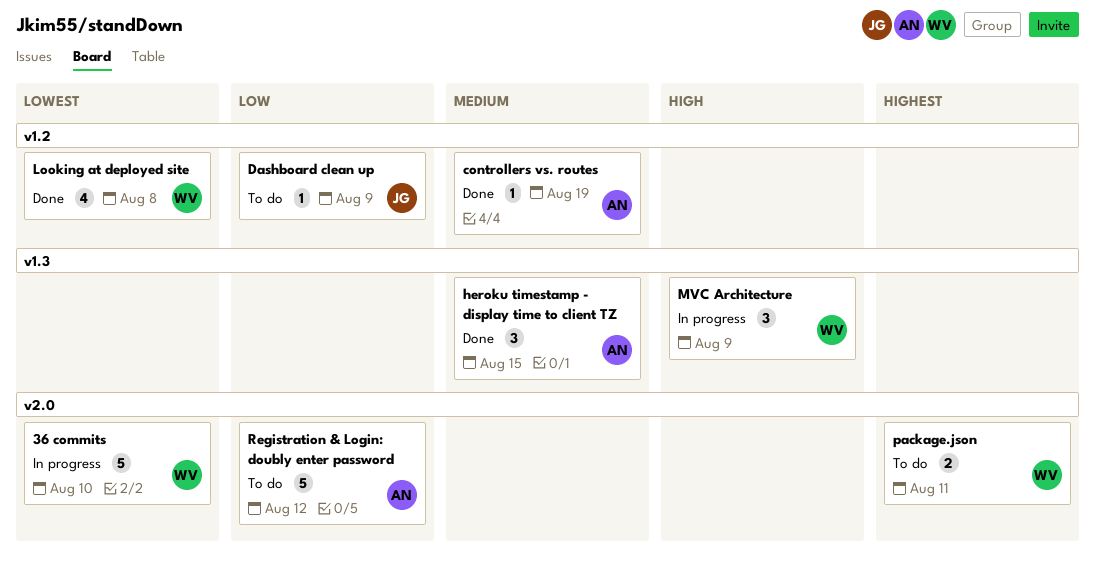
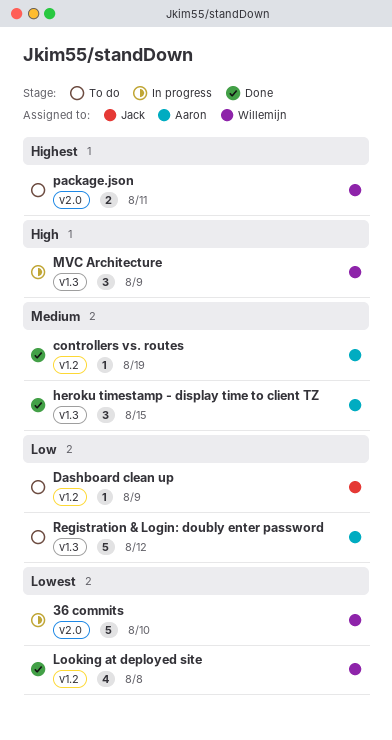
Registration & Login: doubly enter password, label: v2.0 -> v1.3

